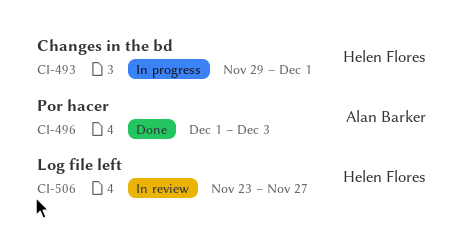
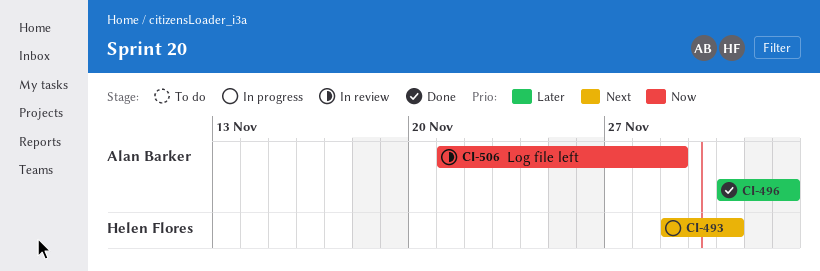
CI-506, owner: Helen Flores -> Alan Barker
CI-506, start: Nov 23 -> Nov 21
CI-506, due: Nov 27 -> Nov 29

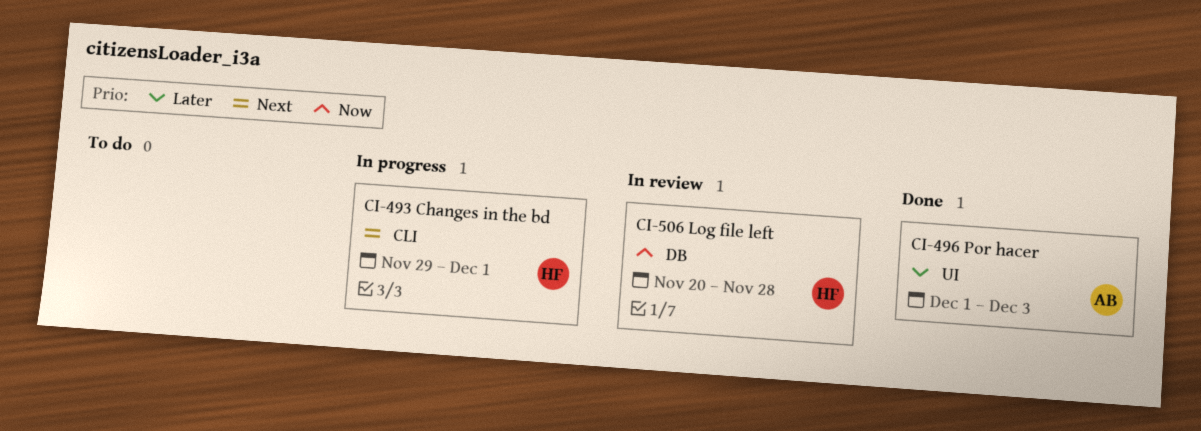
CI-506, owner: Alan Barker -> Helen Flores
CI-506, start: Nov 21 -> Nov 20
CI-506, due: Nov 29 -> Nov 28

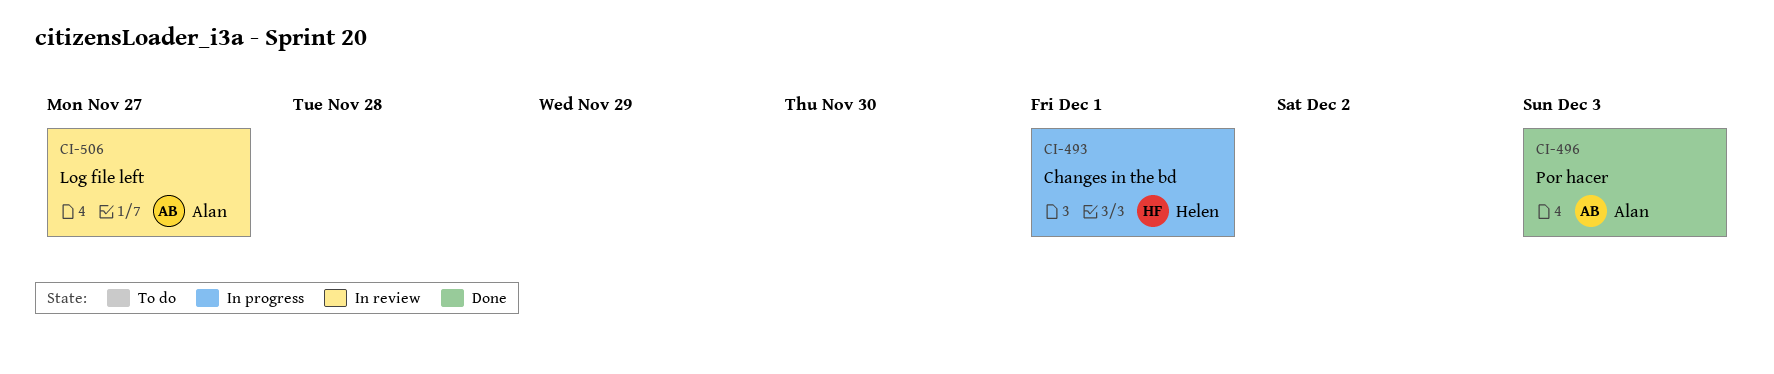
CI-506, owner: Helen -> Alan
CI-506, due: Nov 28 -> Nov 27

